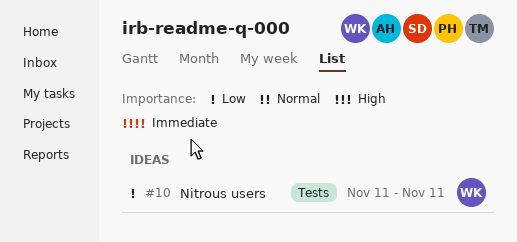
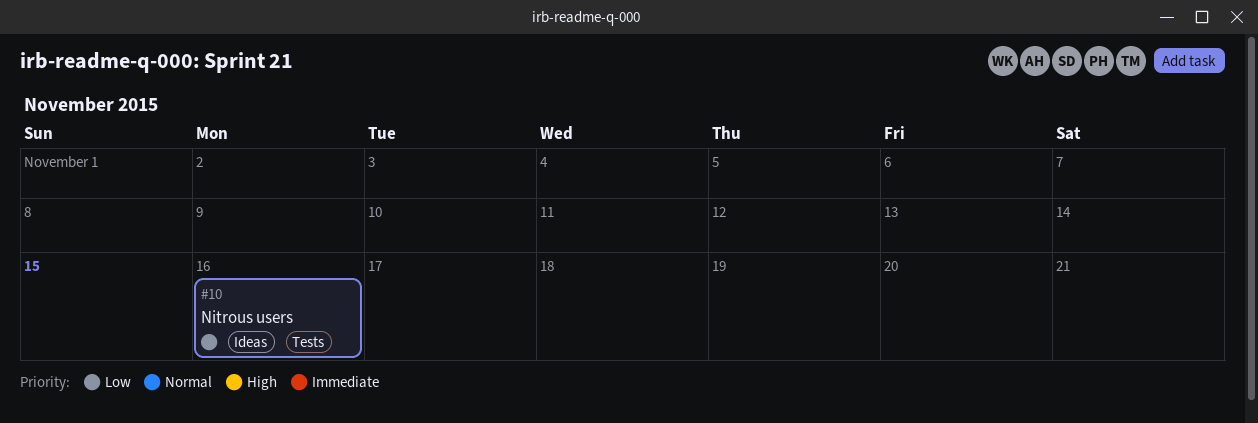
#10, due: Nov 11 -> Nov 16

